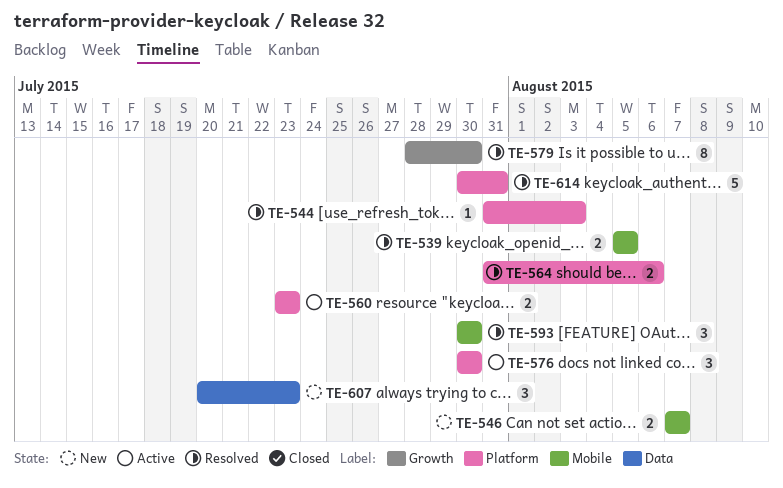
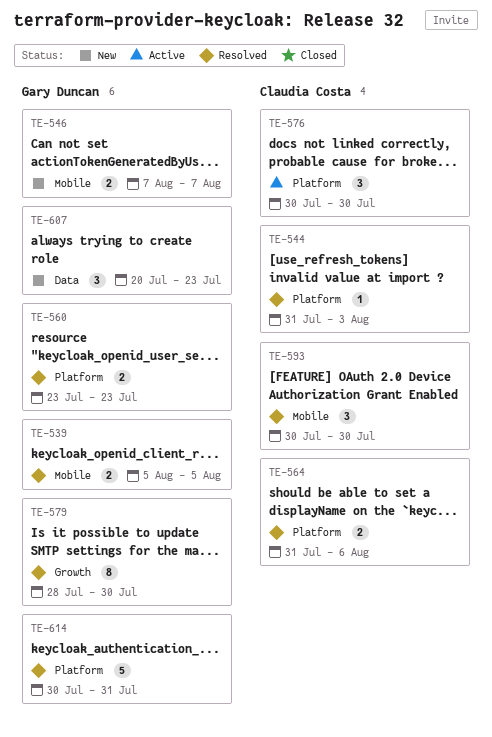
TE-560, status: Active -> Resolved

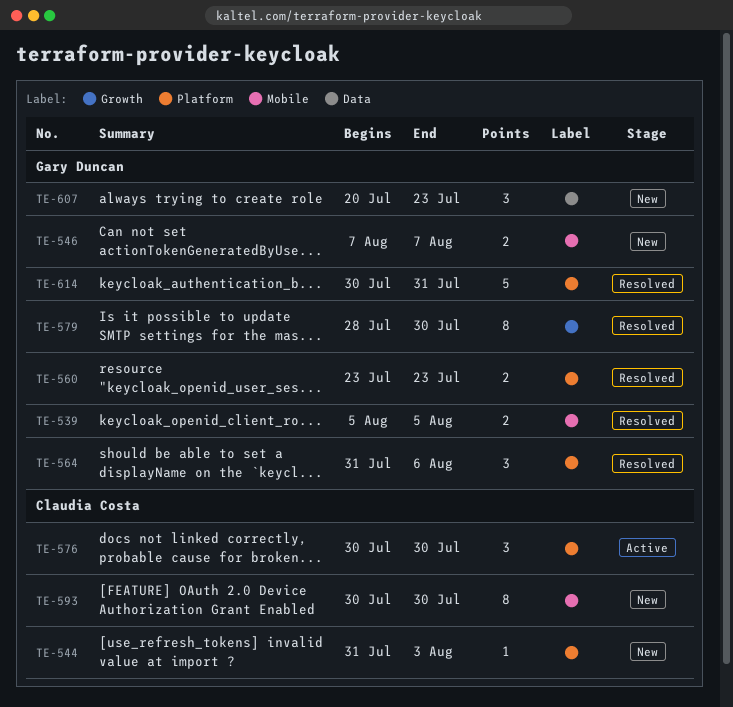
TE-544, status: Resolved -> New
TE-564, owner: Claudia Costa -> Gary Duncan
TE-564, estimate: 2 -> 3
TE-593, status: Resolved -> New
TE-593, estimate: 3 -> 8

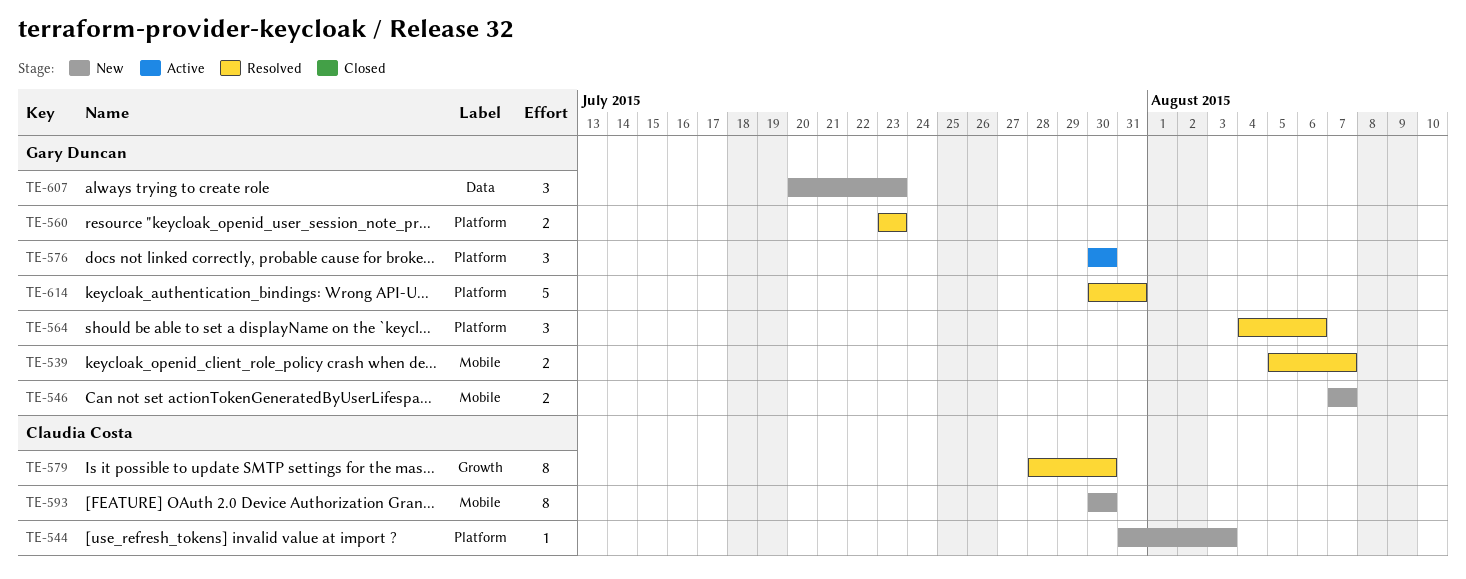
TE-539, due: Aug 5 -> Aug 7
TE-564, start: Jul 31 -> Aug 4
TE-576, owner: Claudia Costa -> Gary Duncan
TE-579, owner: Gary Duncan -> Claudia Costa

